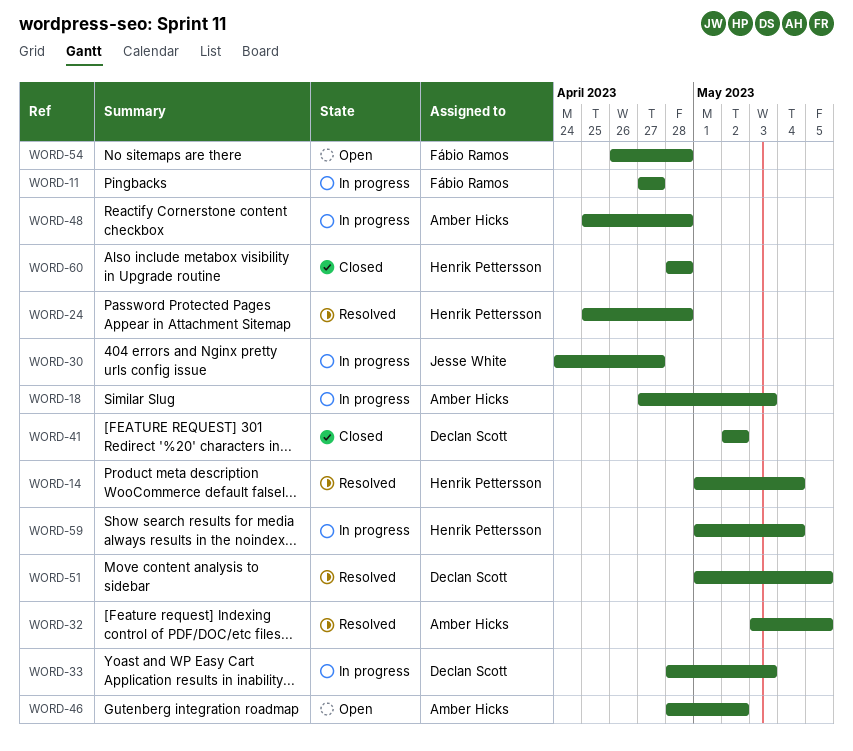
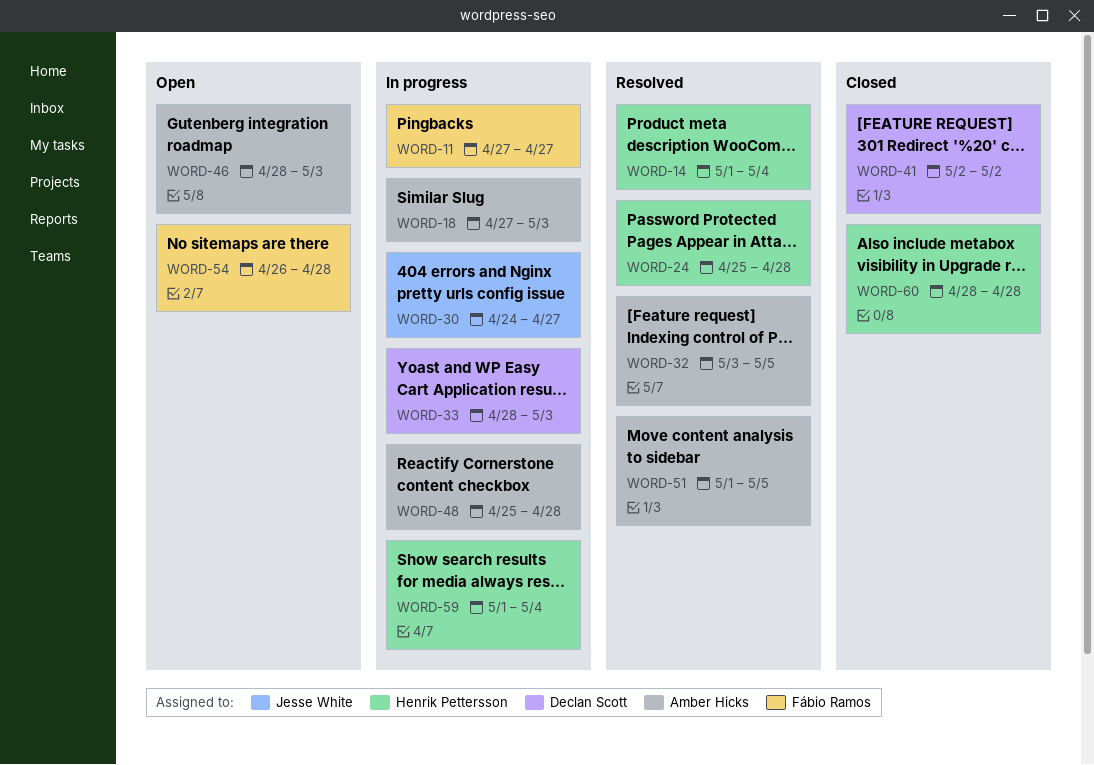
WORD-46, due: May 2 -> May 3
WORD-51, owner: Declan Scott -> Amber Hicks

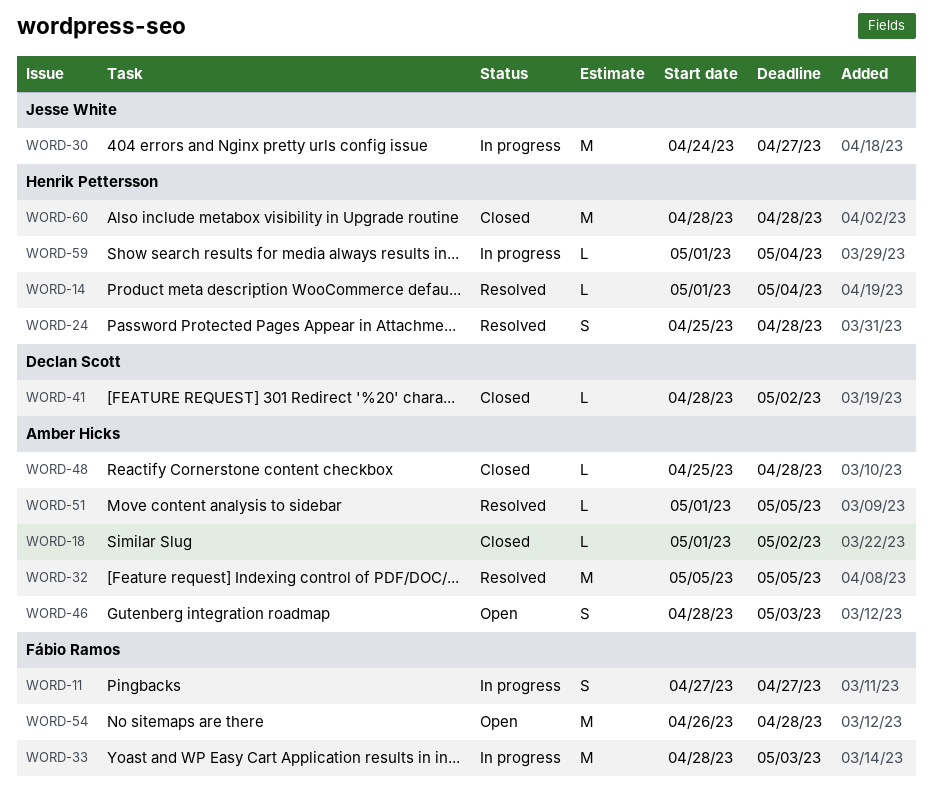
WORD-18, status: In progress -> Closed
WORD-18, start: Apr 27 -> May 1
WORD-18, due: May 3 -> May 2
WORD-32, start: May 3 -> May 5
WORD-33, owner: Declan Scott -> Fábio Ramos
WORD-41, start: May 2 -> Apr 28
WORD-48, status: In progress -> Closed

